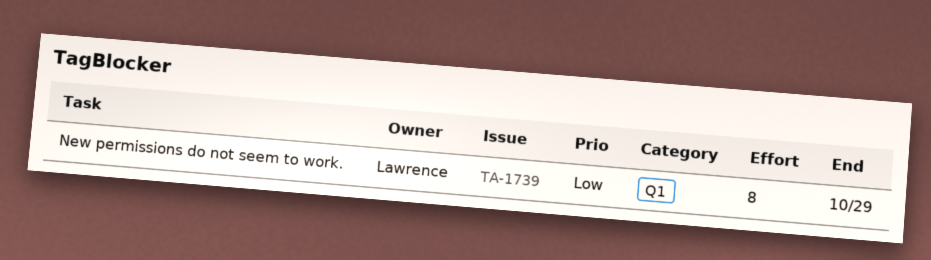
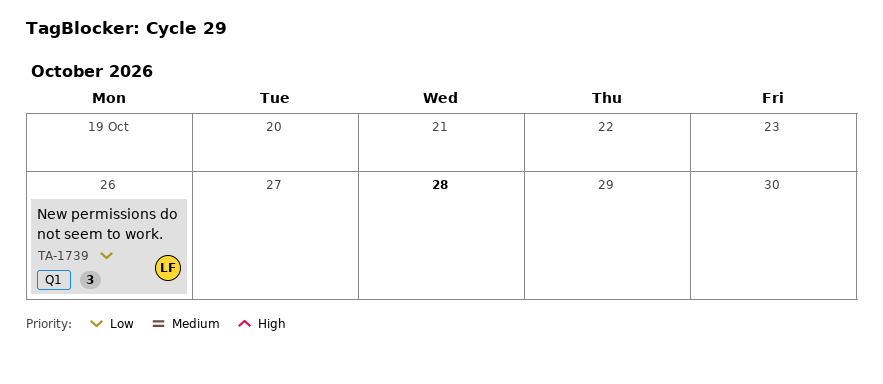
TA-1739, estimate: 8 -> 3
TA-1739, due: Oct 29 -> Oct 26

